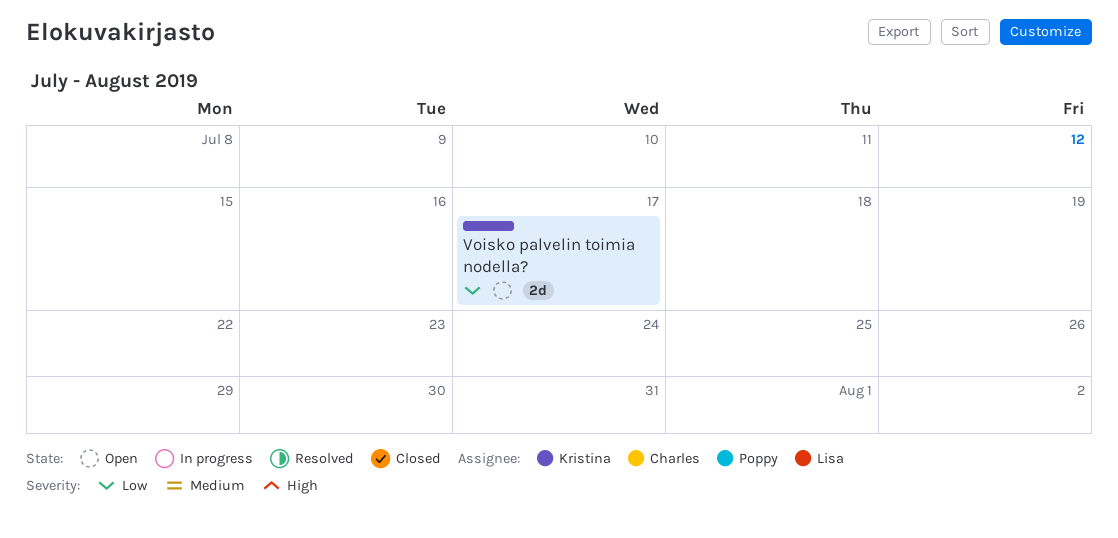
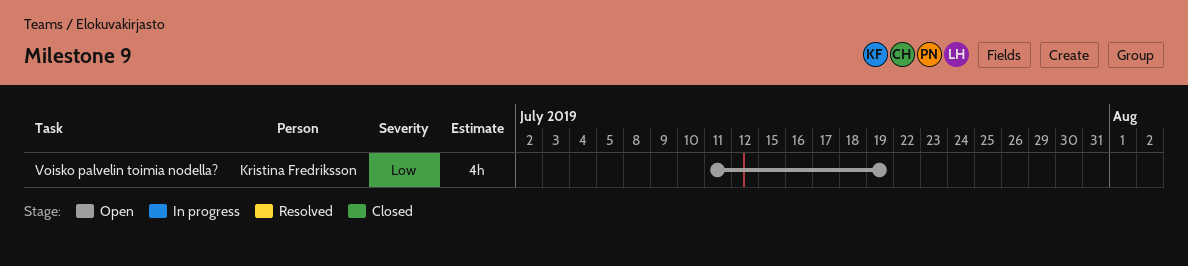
Voisko palvelin toimia nodella?, estimate: 2d -> 4h
Voisko palvelin toimia nodella?, due: Jul 17 -> Jul 19

